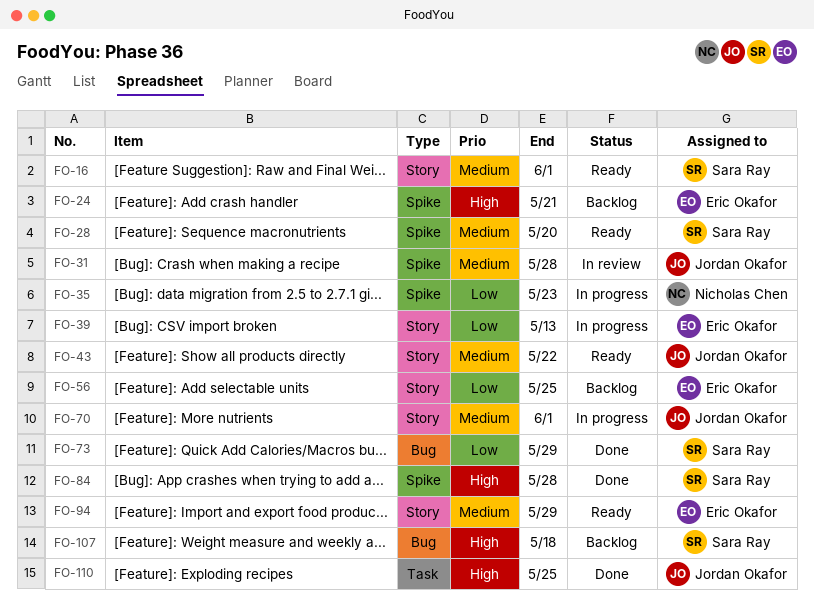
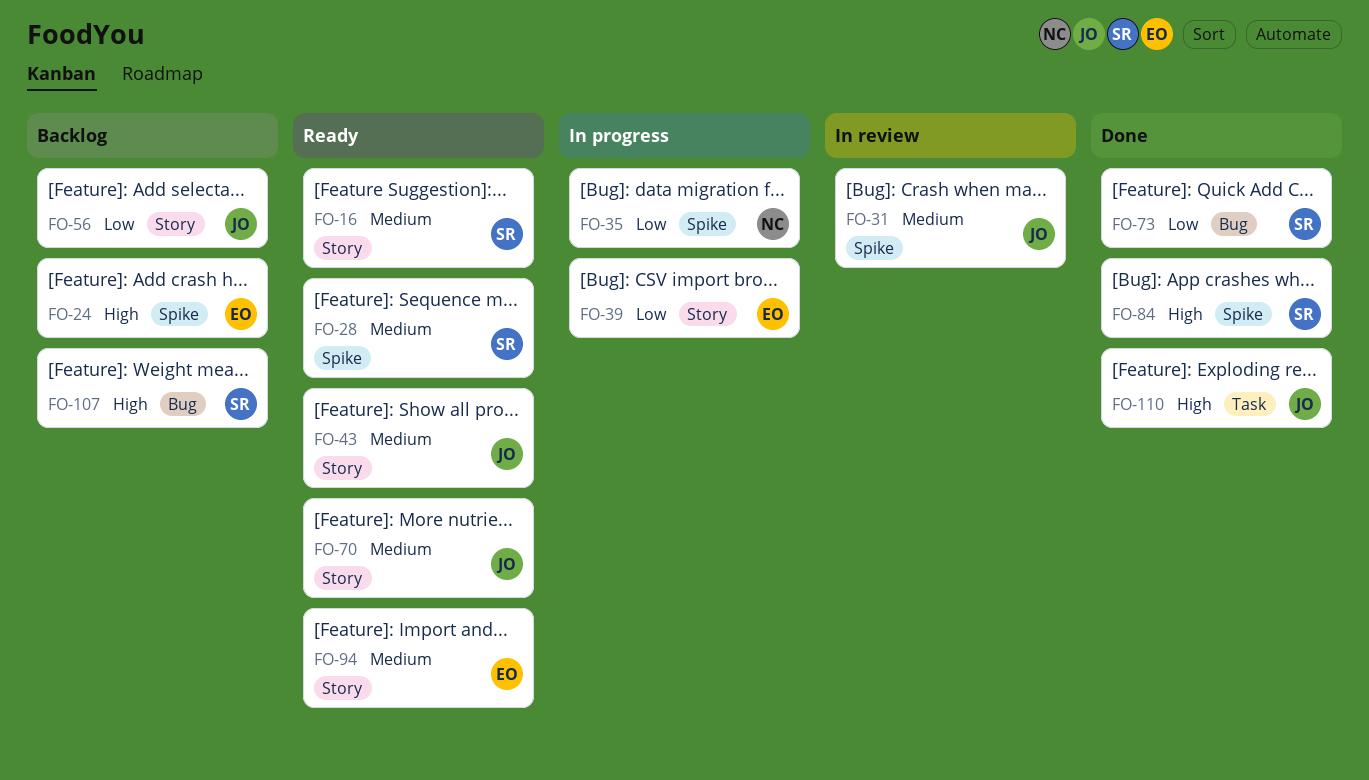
FO-56, owner: Eric Okafor -> Jordan Okafor
FO-70, status: In progress -> Ready

